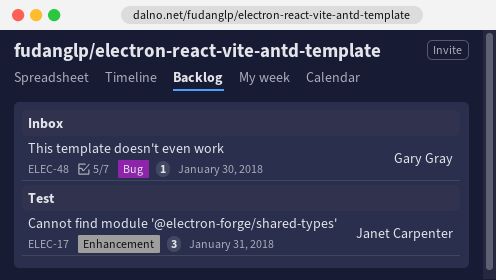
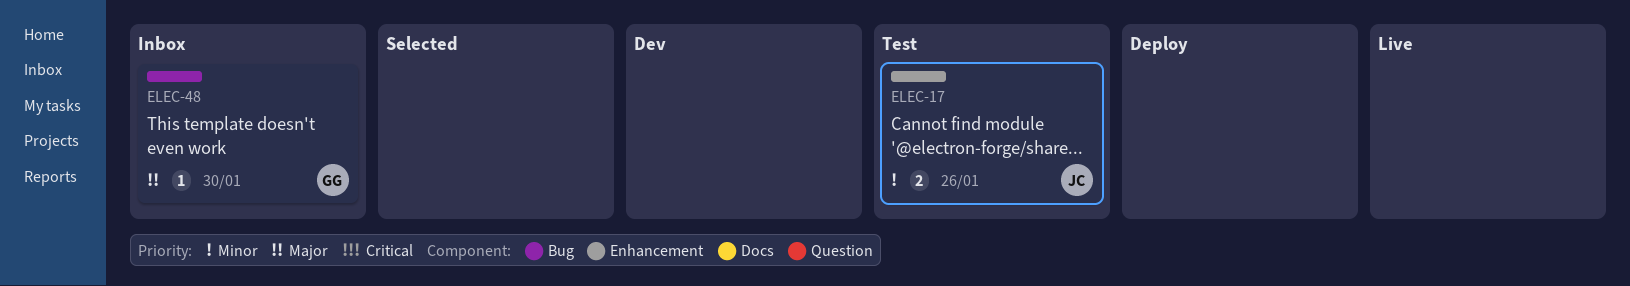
ELEC-17, estimate: 3 -> 2
ELEC-17, due: Jan 31 -> Jan 26

